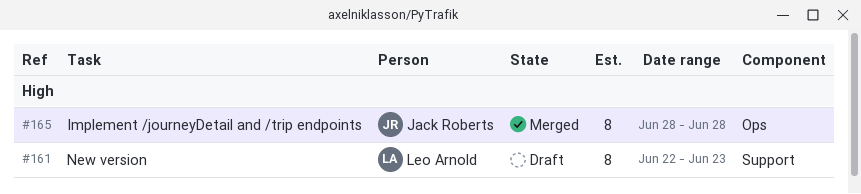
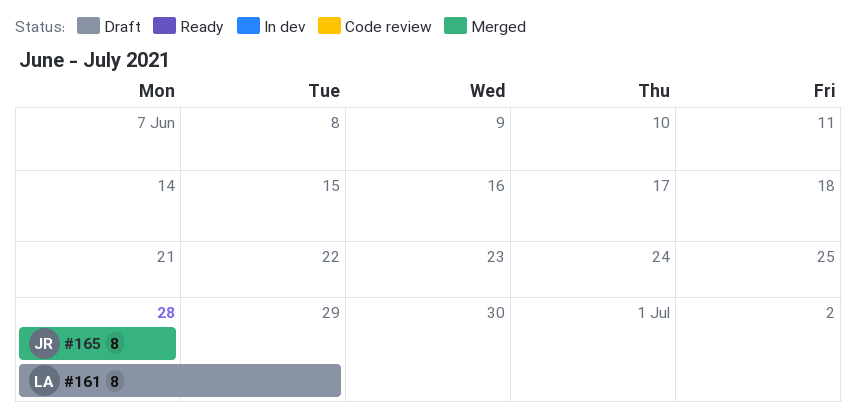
#161, start: Jun 22 -> Jun 28
#161, due: Jun 23 -> Jun 29

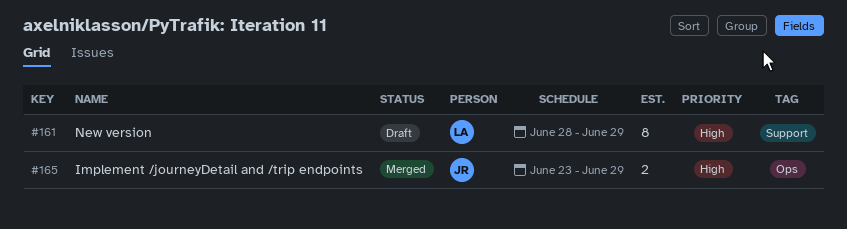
#165, estimate: 8 -> 2
#165, start: Jun 28 -> Jun 23
#165, due: Jun 28 -> Jun 29

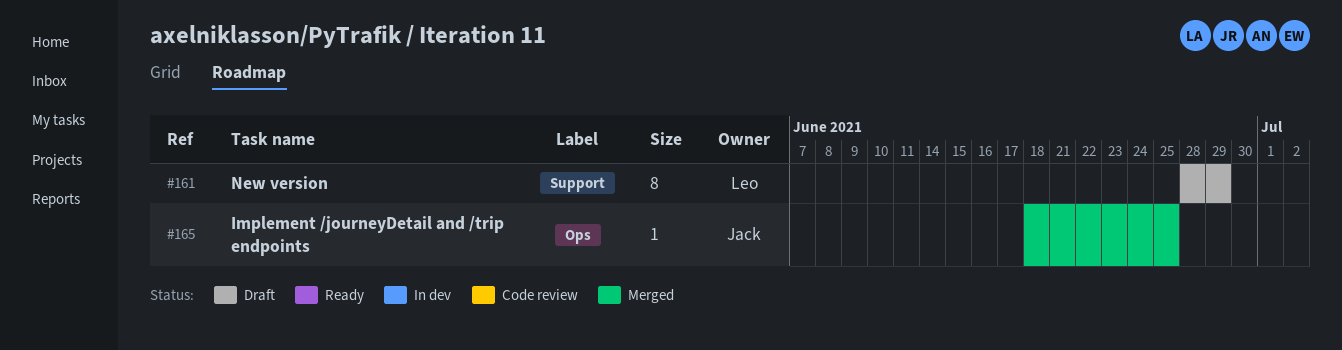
#165, estimate: 2 -> 1
#165, start: Jun 23 -> Jun 18
#165, due: Jun 29 -> Jun 25

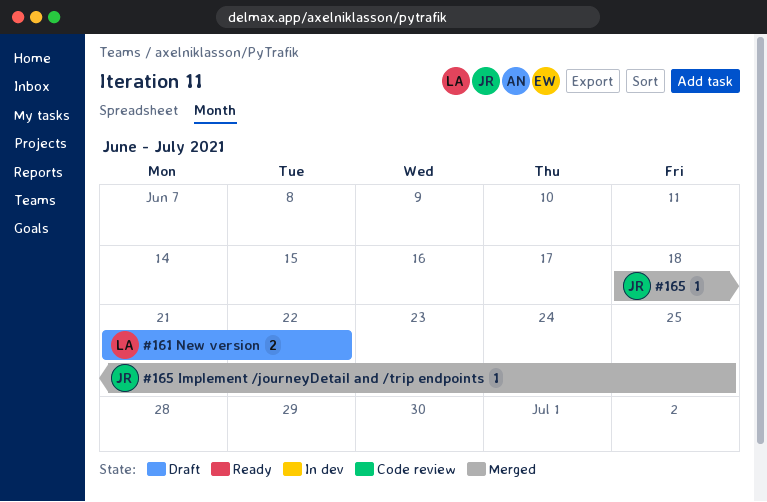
#161, estimate: 8 -> 2
#161, start: Jun 28 -> Jun 21
#161, due: Jun 29 -> Jun 22

